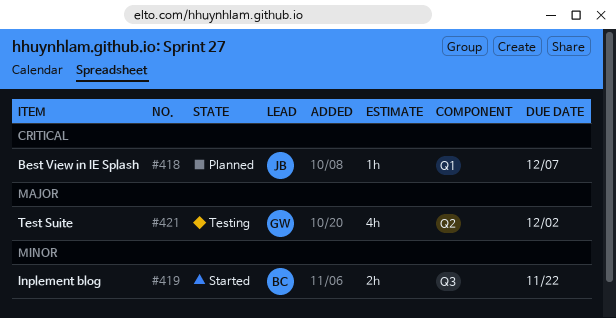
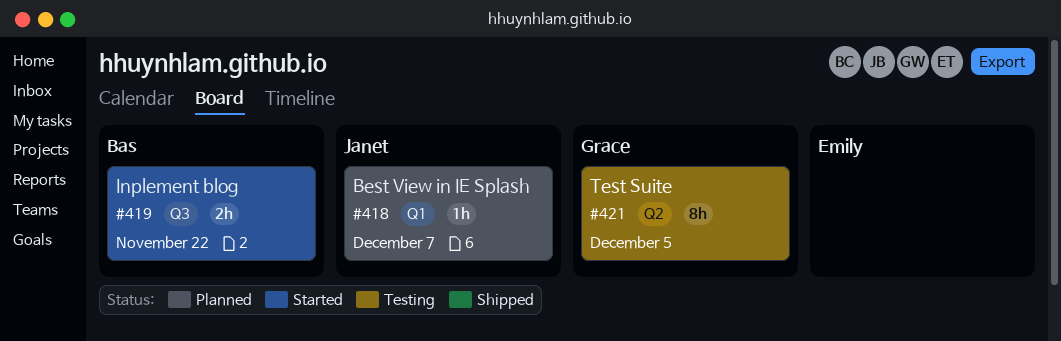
#421, estimate: 4h -> 8h
#421, due: Dec 2 -> Dec 5

